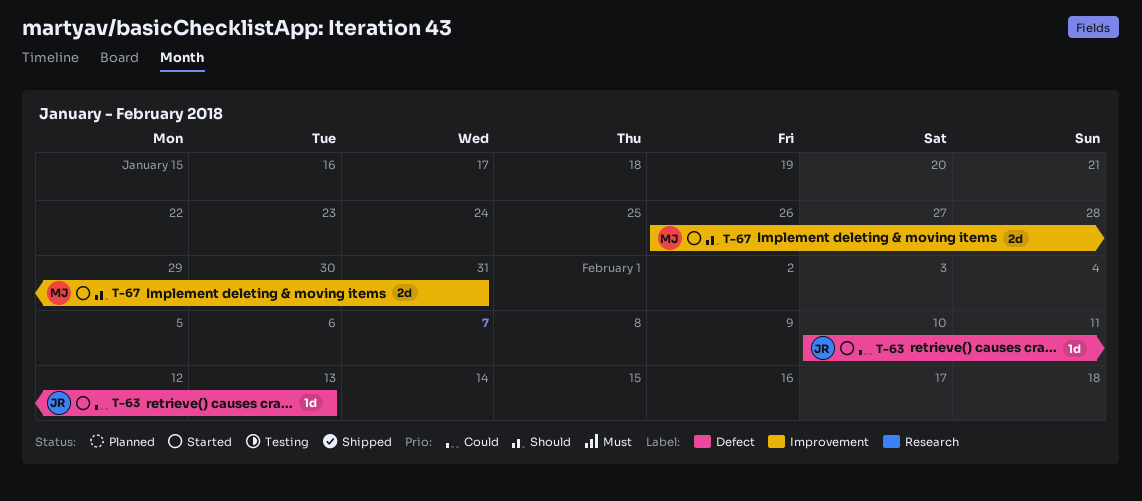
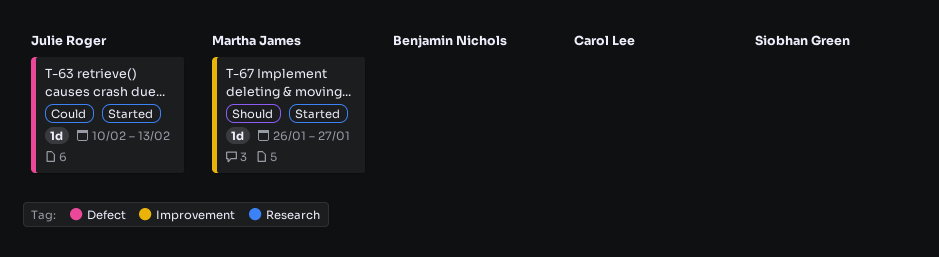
T-67, estimate: 2d -> 1d
T-67, due: Jan 31 -> Jan 27

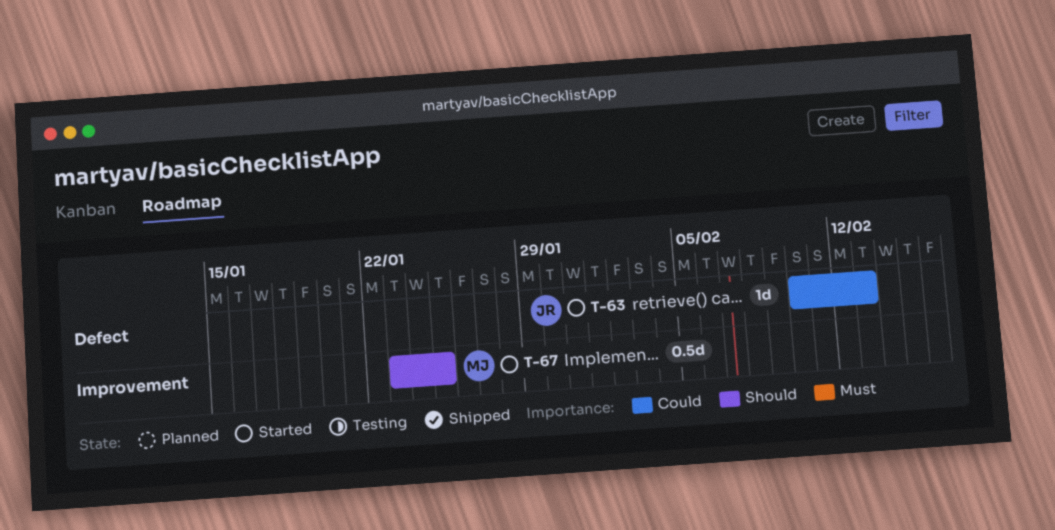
T-67, estimate: 1d -> 0.5d
T-67, start: Jan 26 -> Jan 23
T-67, due: Jan 27 -> Jan 25

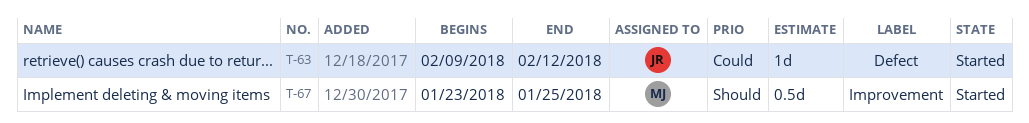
T-63, start: Feb 10 -> Feb 9
T-63, due: Feb 13 -> Feb 12

